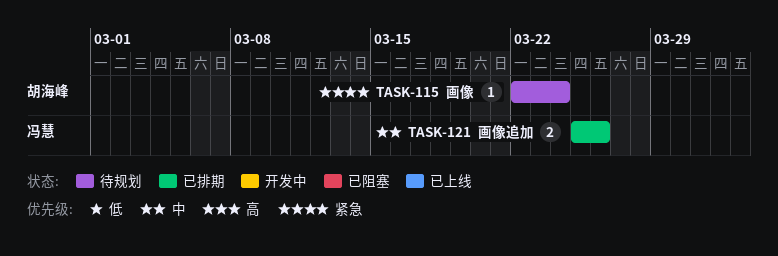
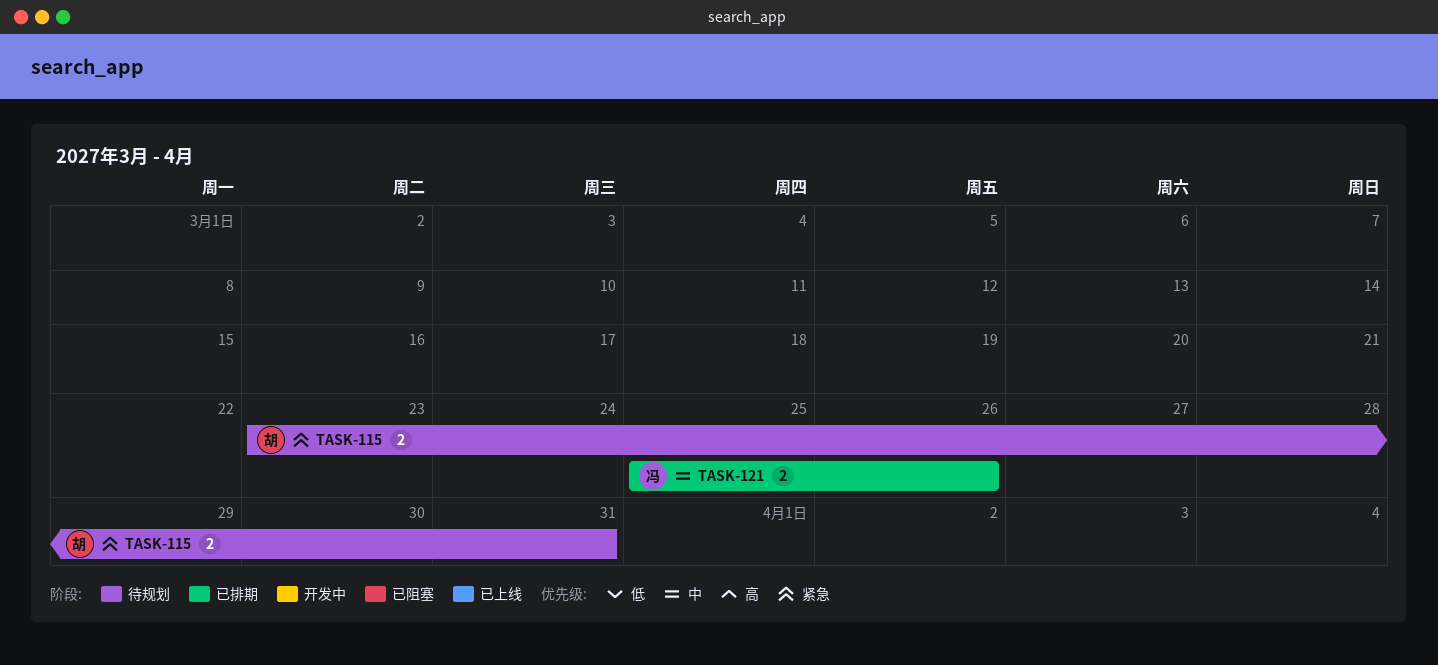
TASK-115, estimate: 1 -> 2
TASK-115, start: Mar 22 -> Mar 23
TASK-115, due: Mar 24 -> Mar 31

